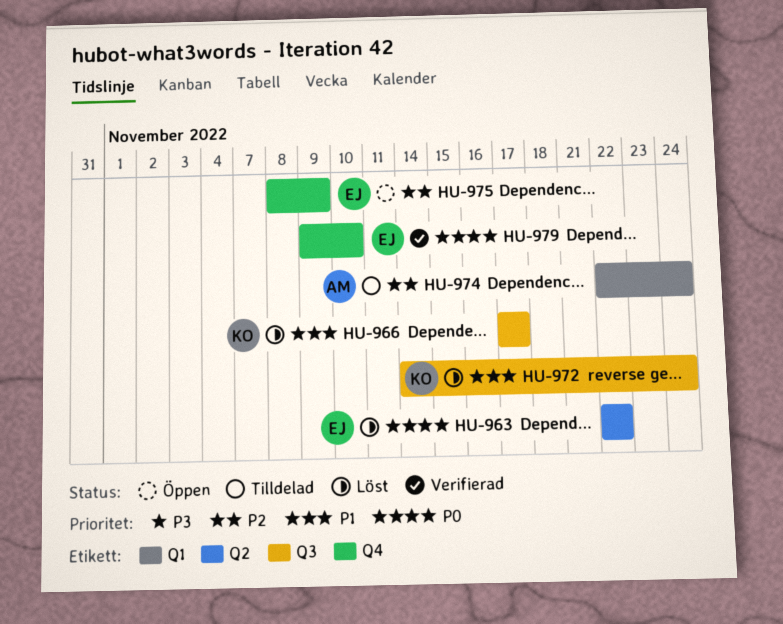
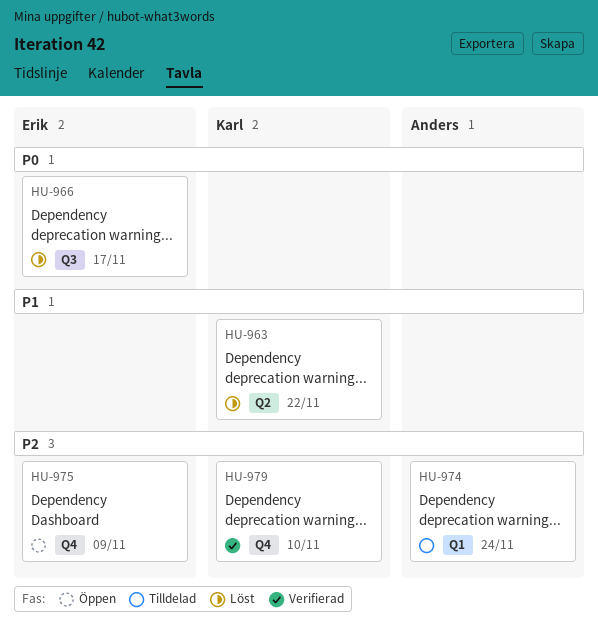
HU-963, owner: Erik -> Karl
HU-963, priority: P0 -> P1
HU-966, owner: Karl -> Erik
HU-966, priority: P1 -> P0
HU-972: present -> none
HU-979, owner: Erik -> Karl
HU-979, priority: P0 -> P2

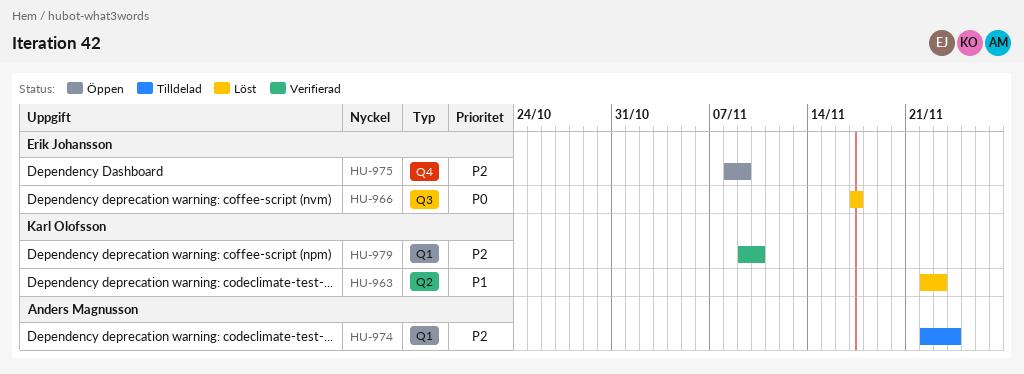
HU-963, due: Nov 22 -> Nov 23
HU-979, label: Q4 -> Q1

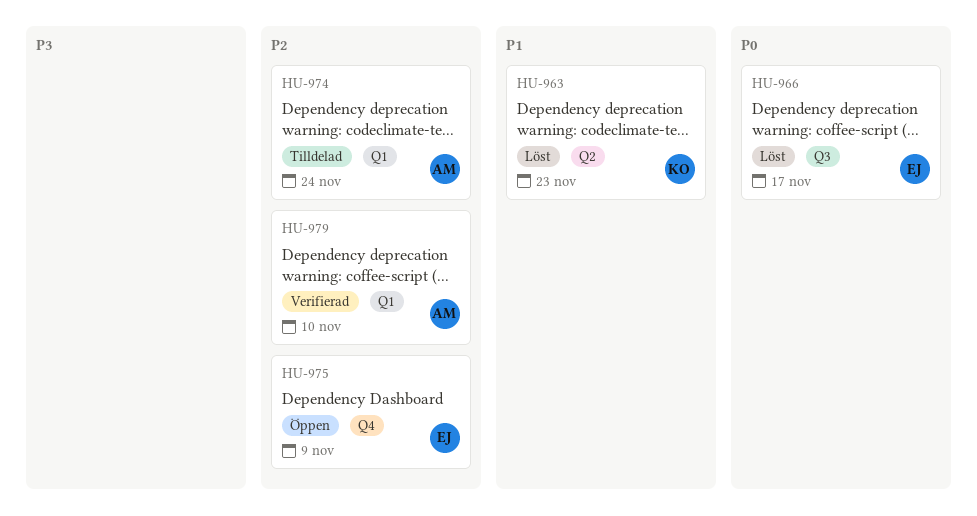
HU-979, owner: Karl Olofsson -> Anders Magnusson

